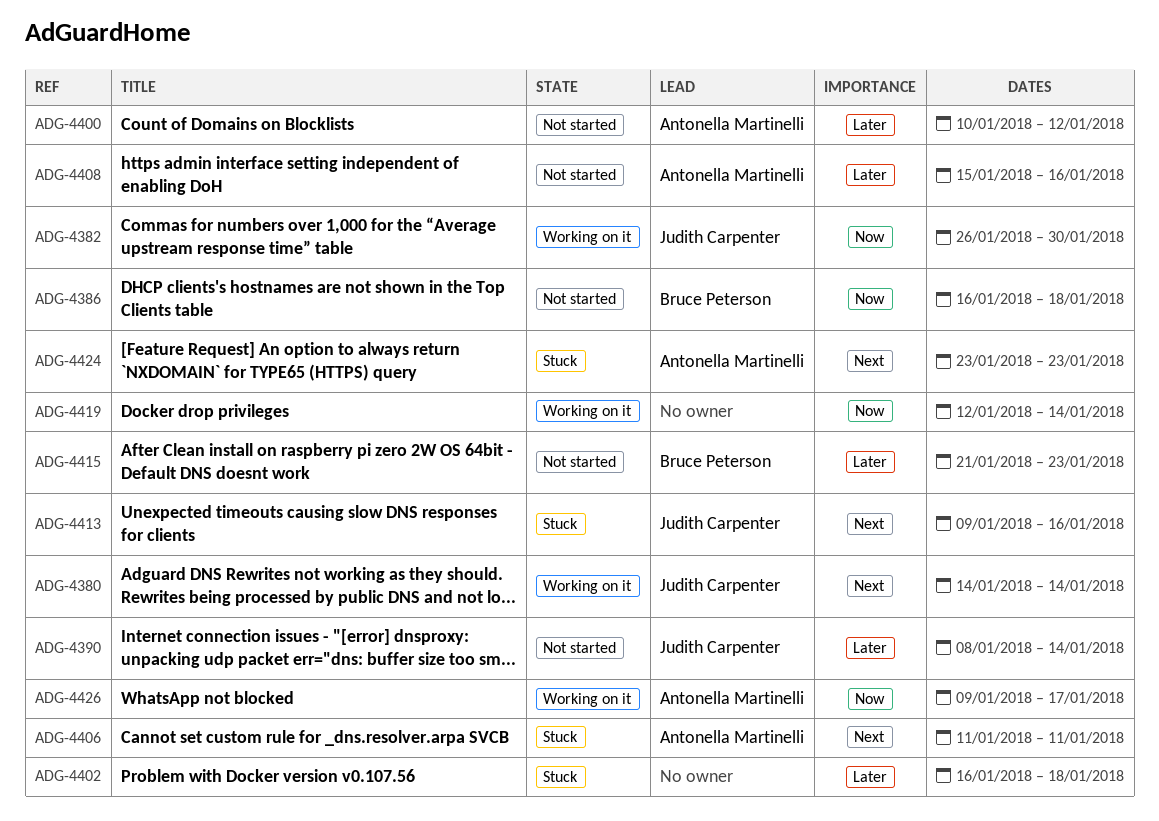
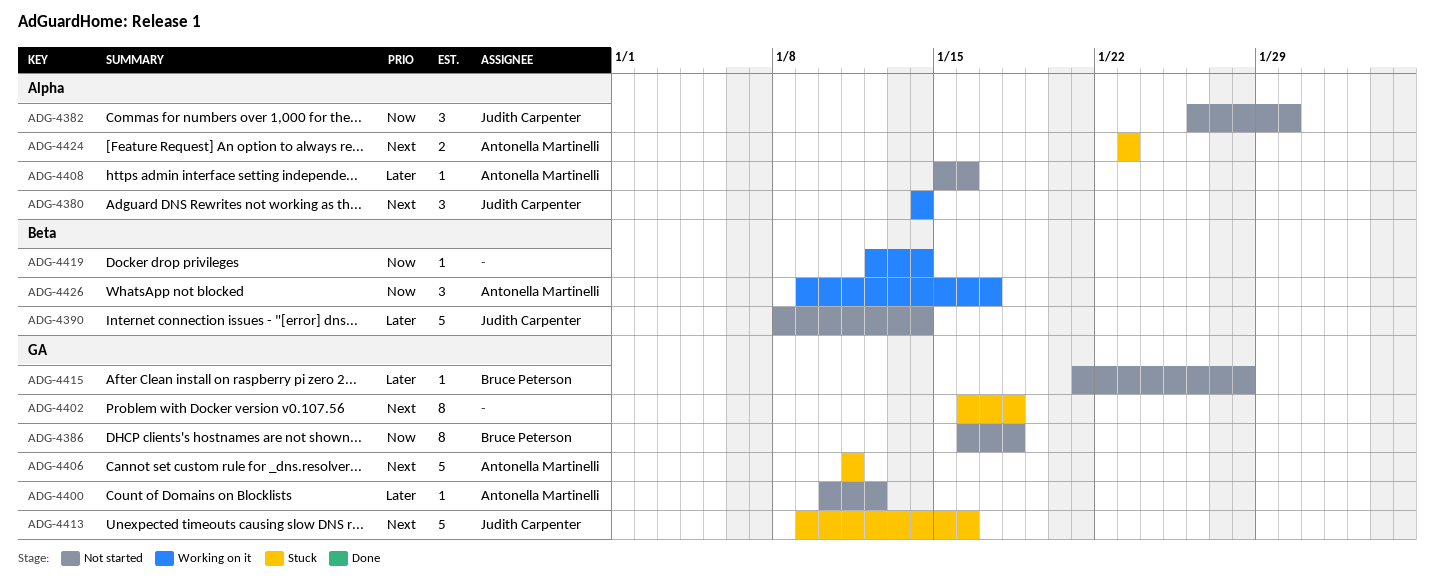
ADG-4382, status: Working on it -> Not started
ADG-4402, priority: Later -> Next
ADG-4415, due: Jan 23 -> Jan 28

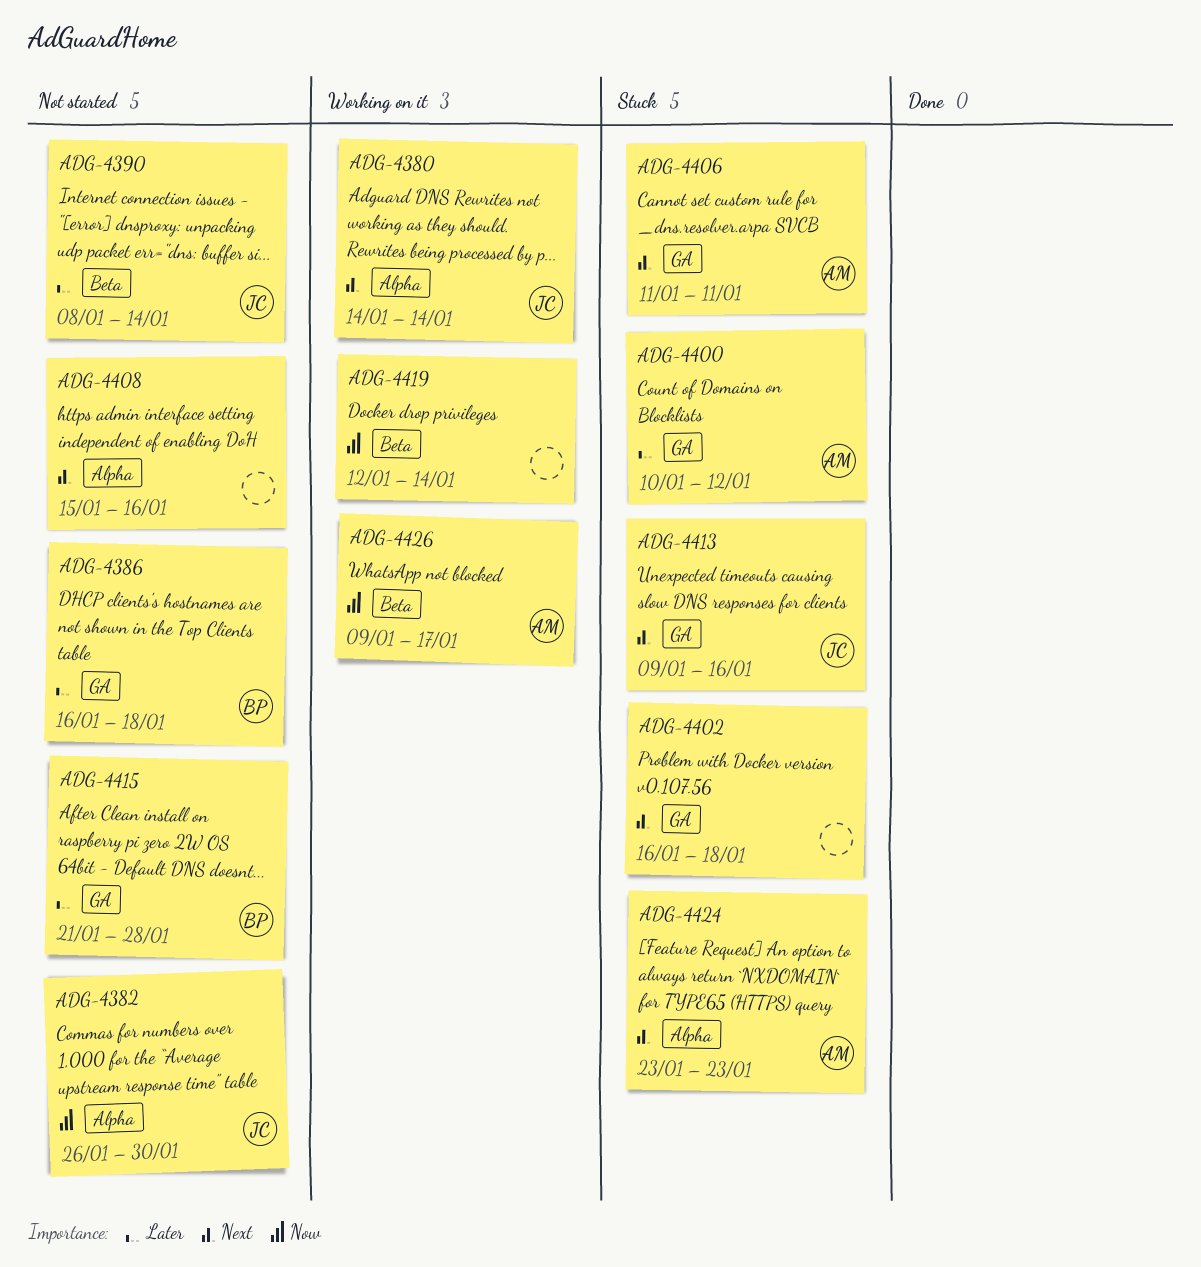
ADG-4386, priority: Now -> Later
ADG-4400, status: Not started -> Stuck
ADG-4408, owner: Antonella Martinelli -> none
ADG-4408, priority: Later -> Next

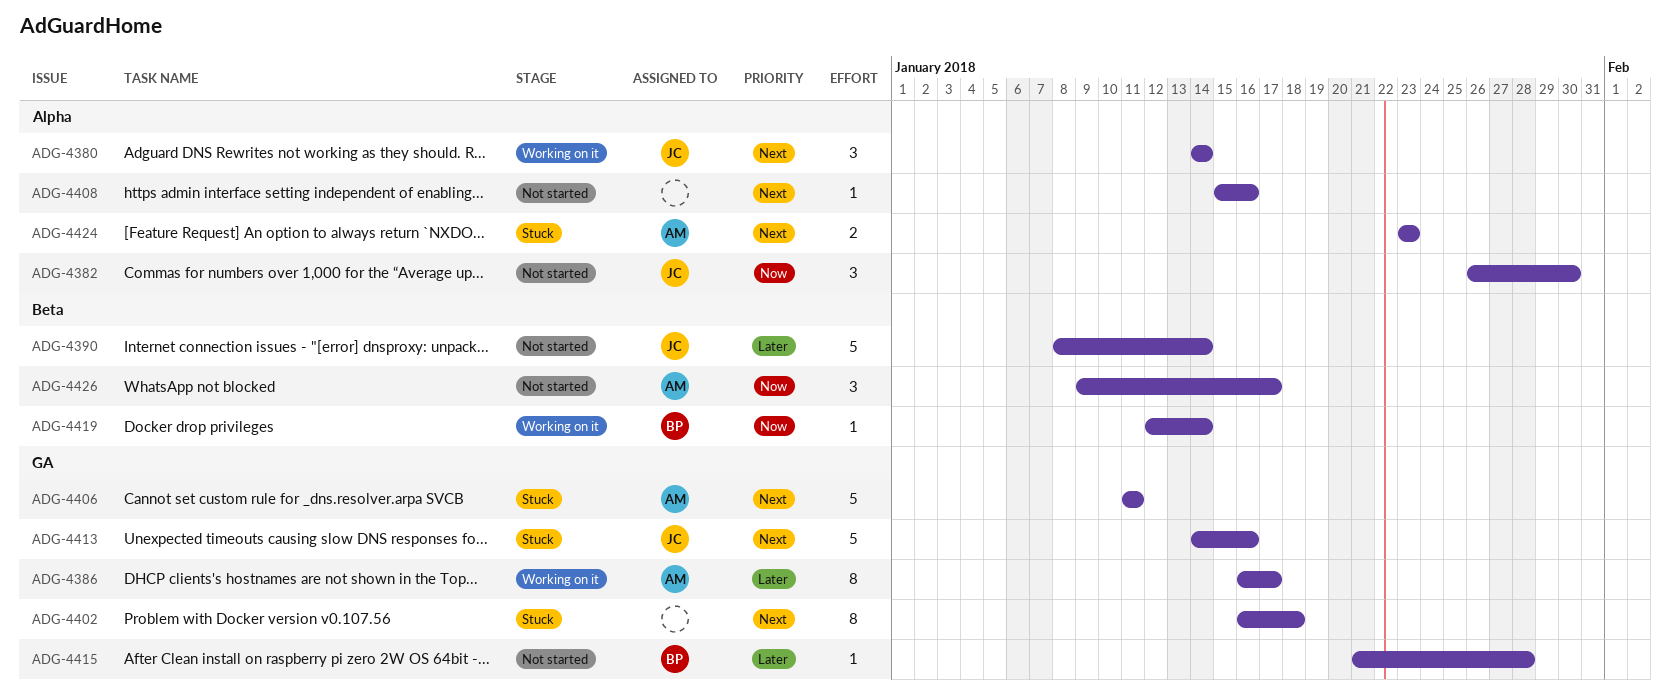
ADG-4386, status: Not started -> Working on it
ADG-4386, owner: BP -> AM
ADG-4386, due: Jan 18 -> Jan 17
ADG-4400: present -> none
ADG-4413, start: Jan 9 -> Jan 14
ADG-4419, owner: none -> BP
ADG-4426, status: Working on it -> Not started

